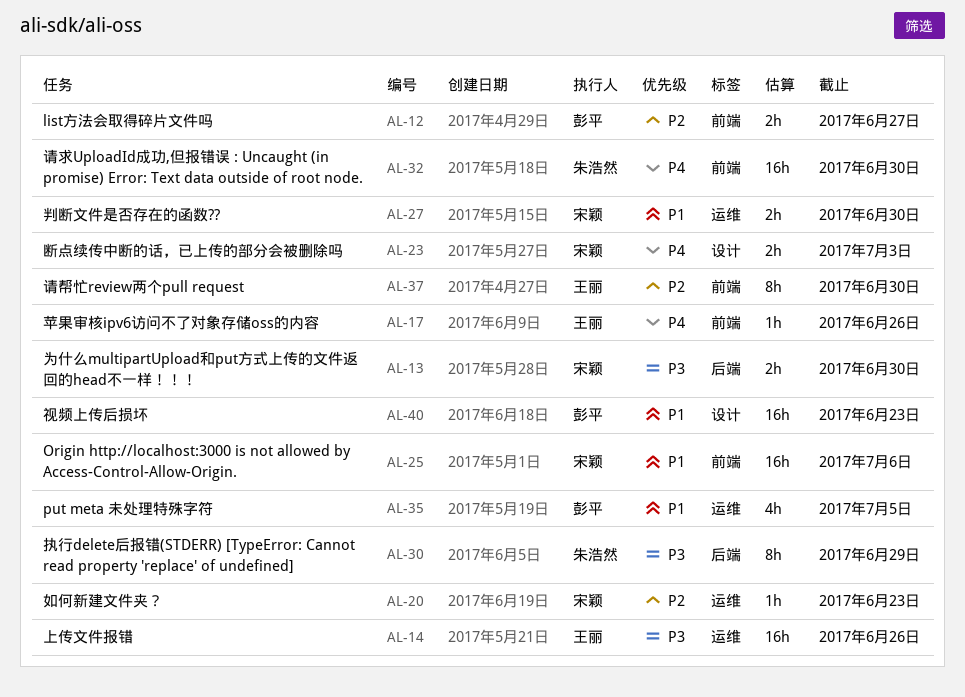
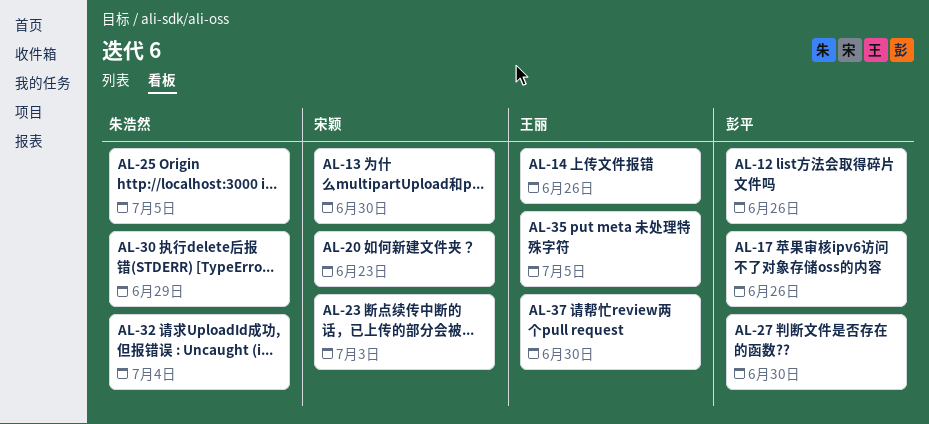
AL-12, due: Jun 27 -> Jun 26
AL-17, owner: 王丽 -> 彭平
AL-25, owner: 宋颖 -> 朱浩然
AL-25, due: Jul 6 -> Jul 5
AL-27, owner: 宋颖 -> 彭平
AL-32, due: Jun 30 -> Jul 4
AL-35, owner: 彭平 -> 王丽
AL-40: present -> none

